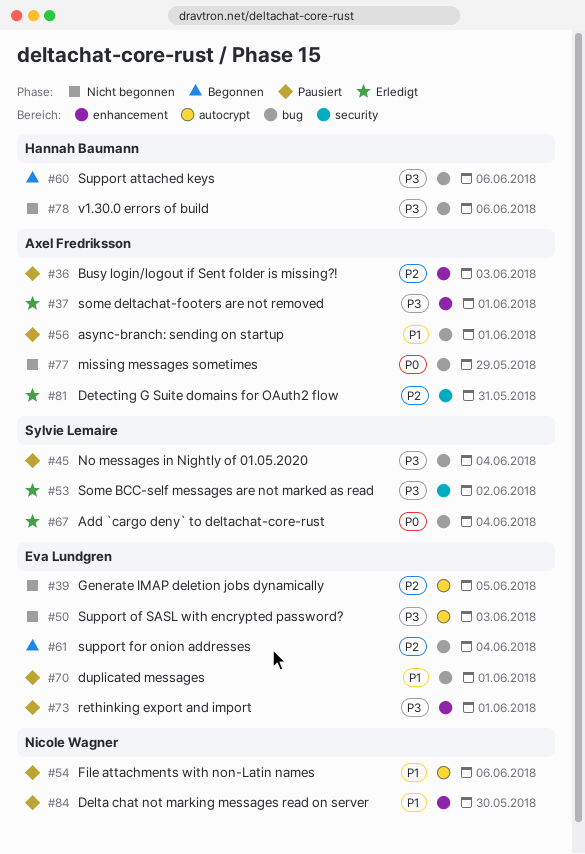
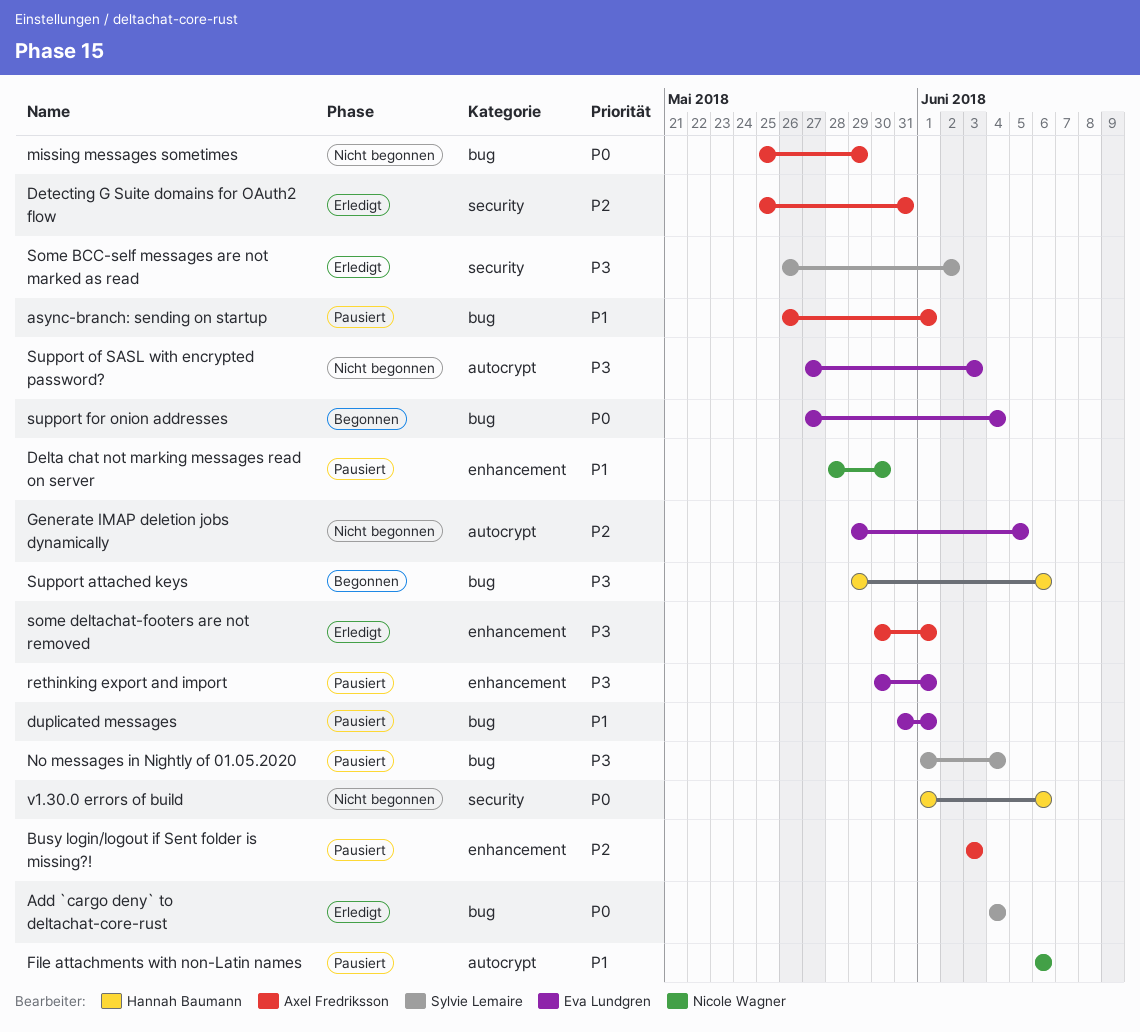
support for onion addresses, priority: P2 -> P0
v1.30.0 errors of build, priority: P3 -> P0
v1.30.0 errors of build, label: bug -> security

